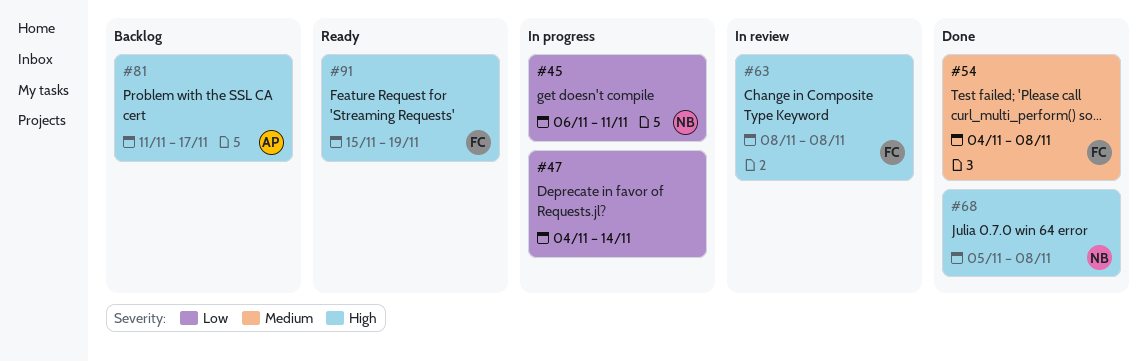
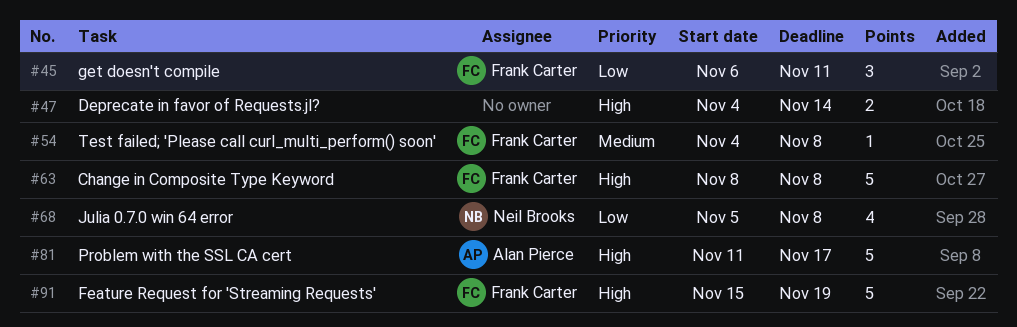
#45, owner: Neil Brooks -> Frank Carter
#47, priority: Low -> High
#68, priority: High -> Low

